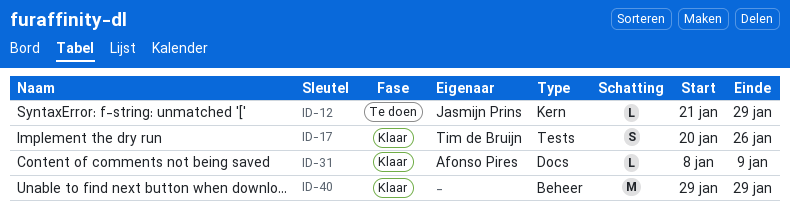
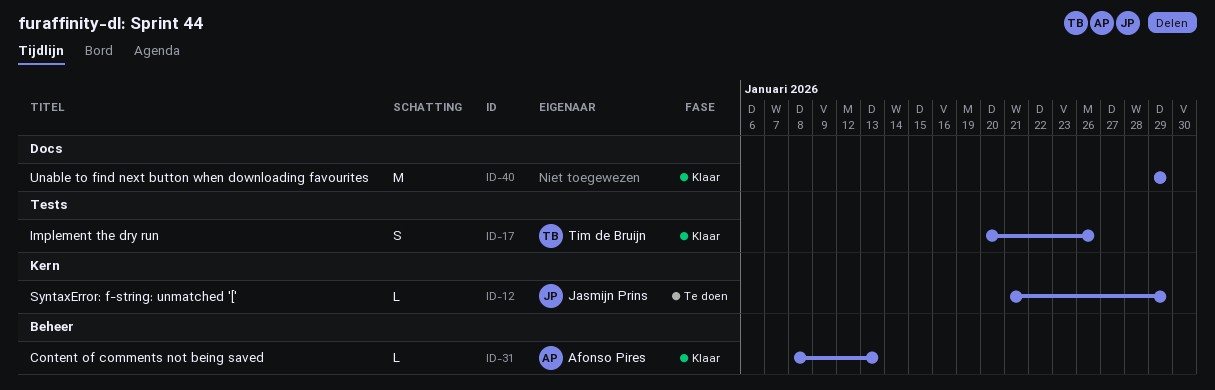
ID-31, label: Docs -> Beheer
ID-31, due: Jan 9 -> Jan 13
ID-40, label: Beheer -> Docs

